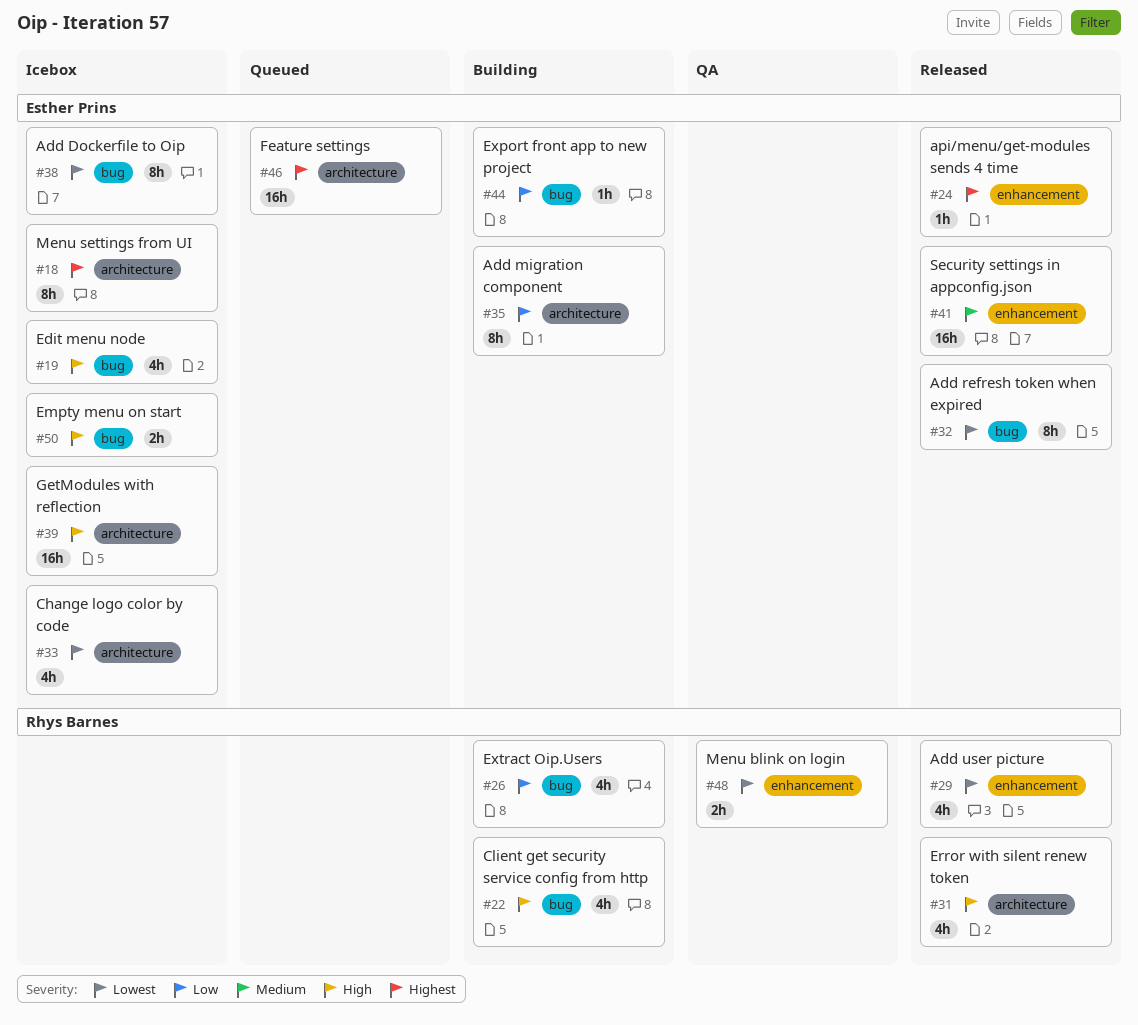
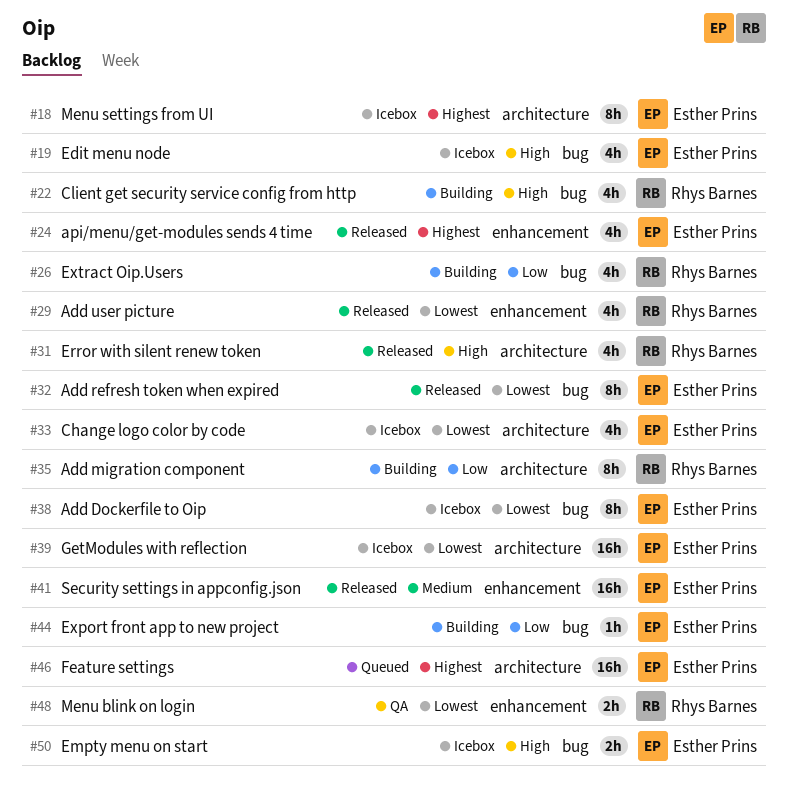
#24, estimate: 1h -> 4h
#35, owner: Esther Prins -> Rhys Barnes
#39, priority: High -> Lowest

